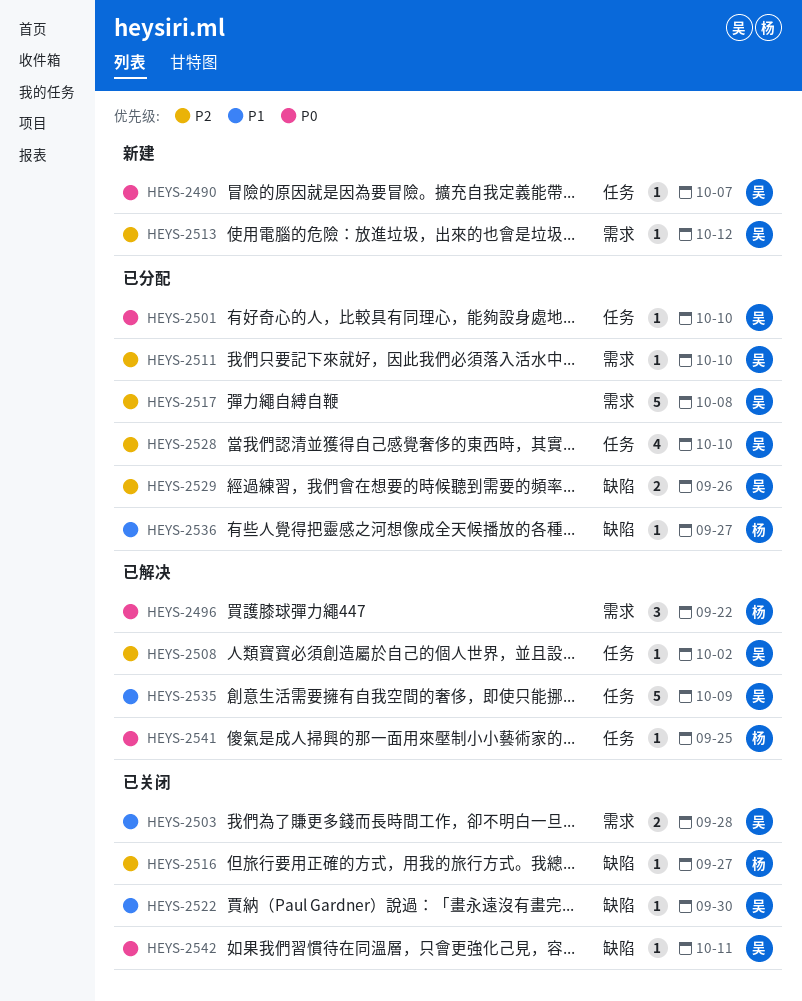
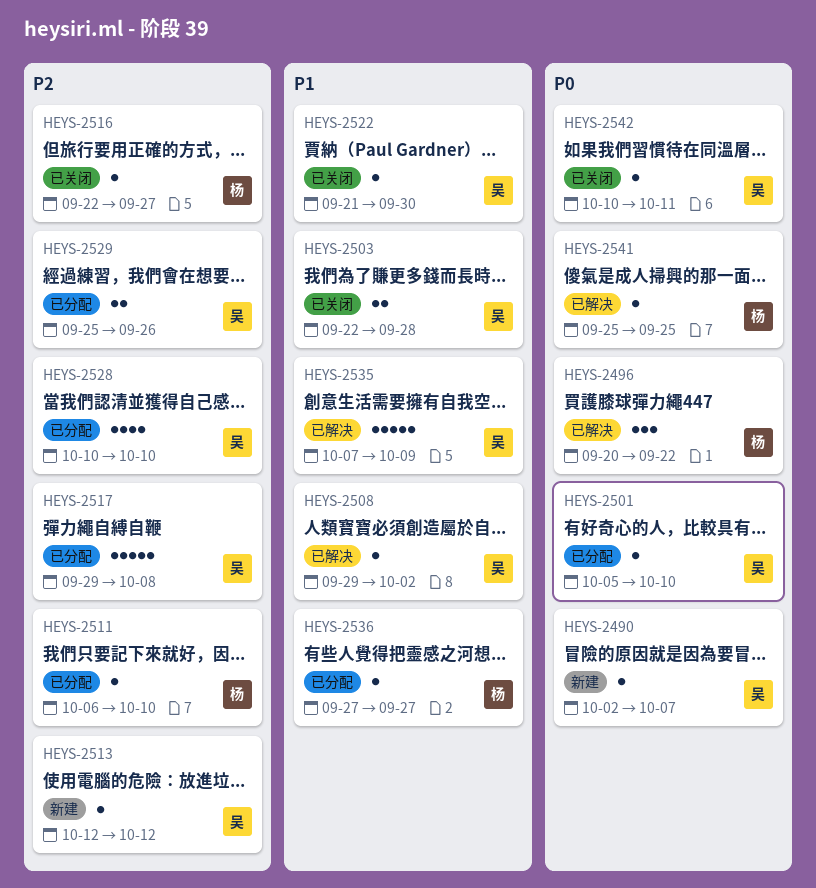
HEYS-2508, priority: P2 -> P1
HEYS-2511, owner: 吴 -> 杨

